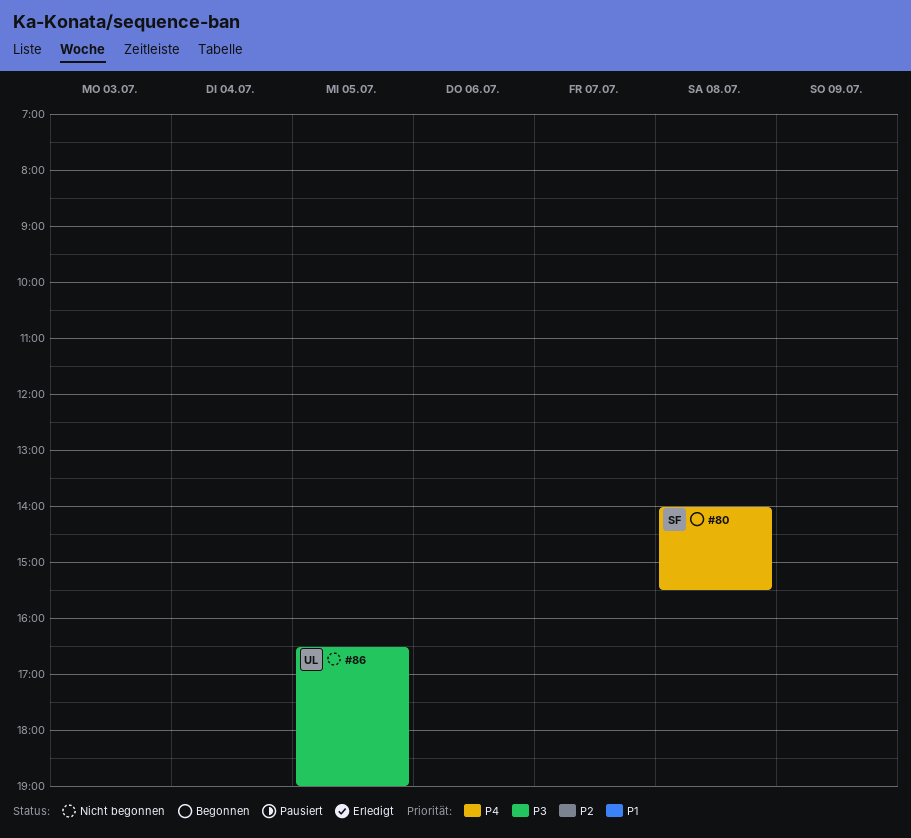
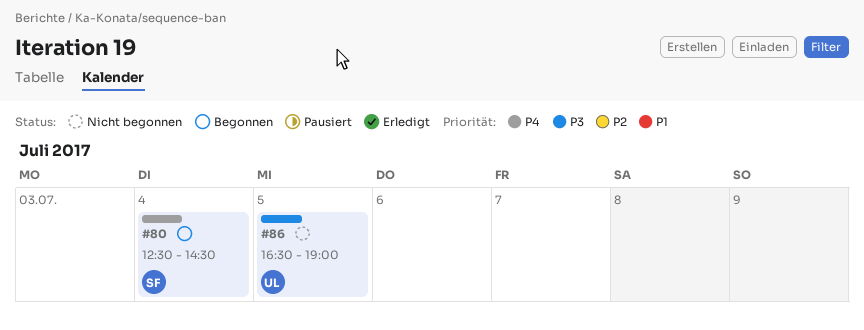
#80, day: Jul 8 -> Jul 4
#80, begins: 14:00 -> 12:30
#80, ends: 15:30 -> 14:30

